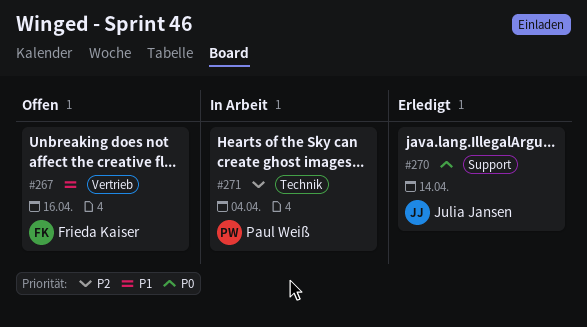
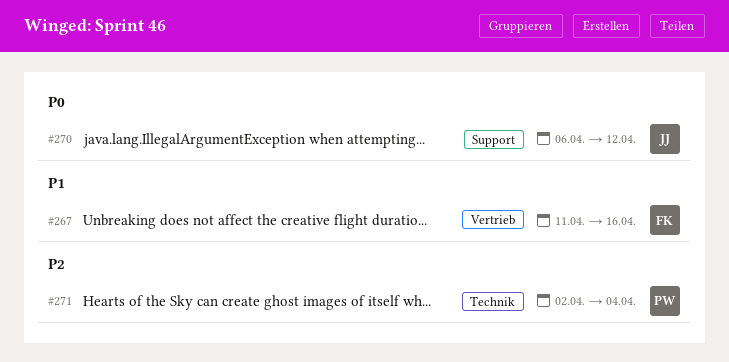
#270, due: Apr 14 -> Apr 12

